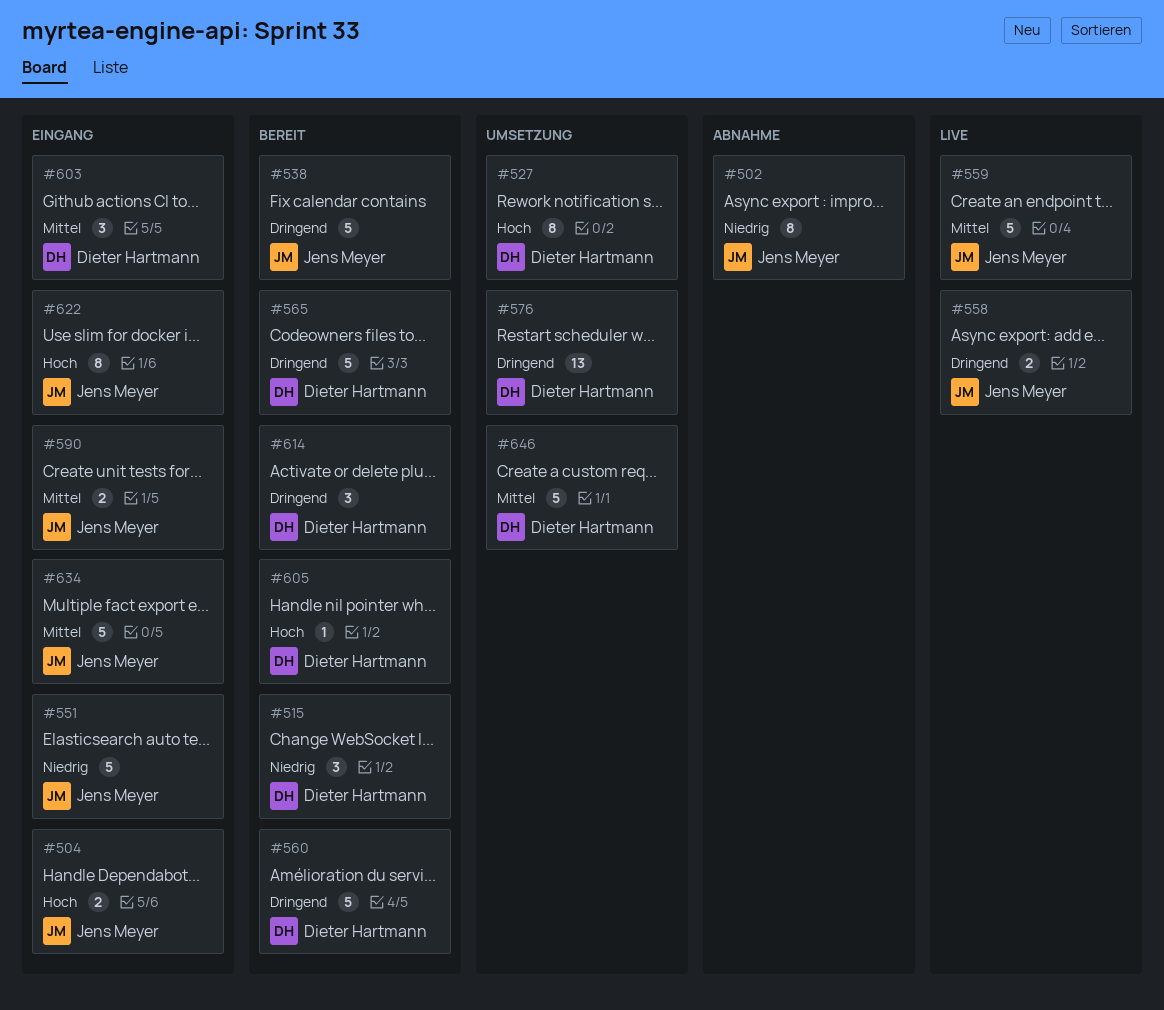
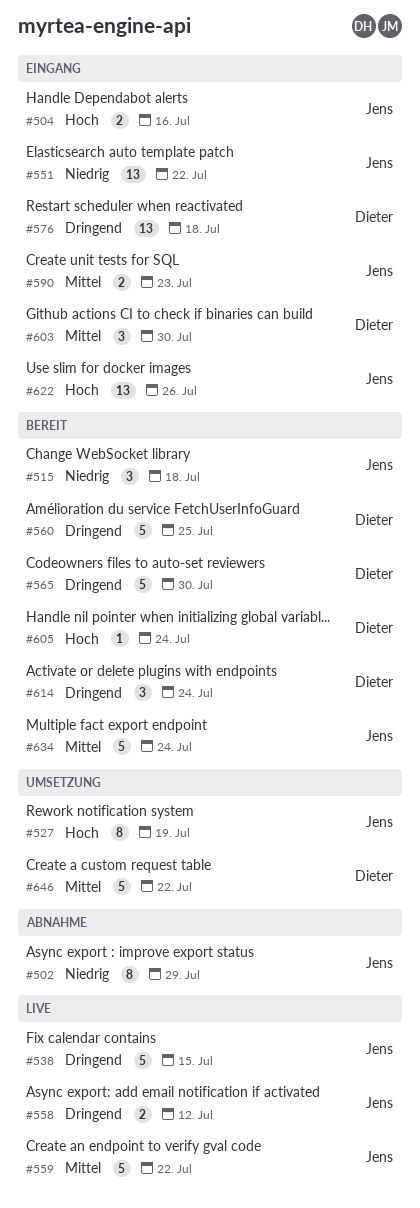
#515, owner: Dieter Hartmann -> Jens Meyer
#527, owner: Dieter Hartmann -> Jens Meyer
#538, status: Bereit -> Live
#551, estimate: 5 -> 13
#576, status: Umsetzung -> Eingang
#622, estimate: 8 -> 13
#634, status: Eingang -> Bereit

